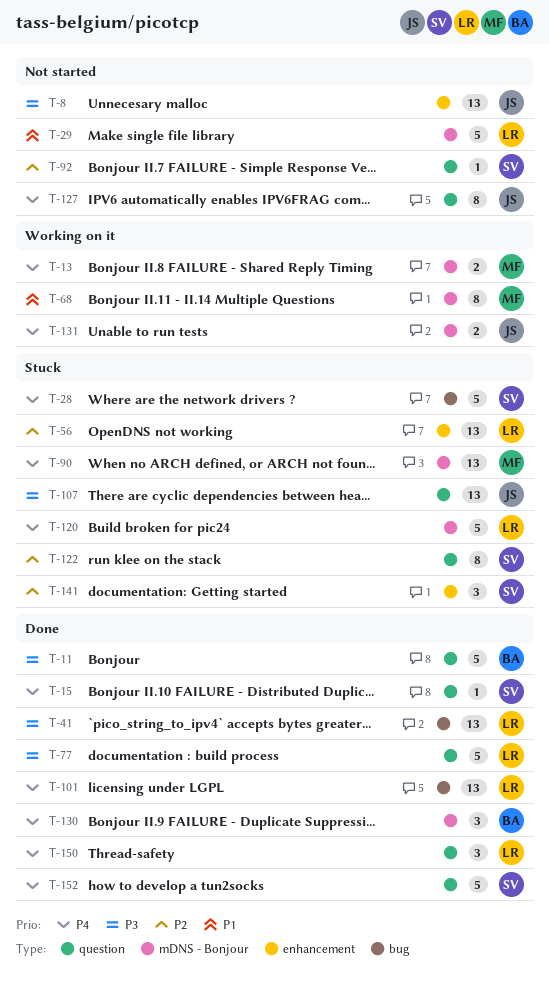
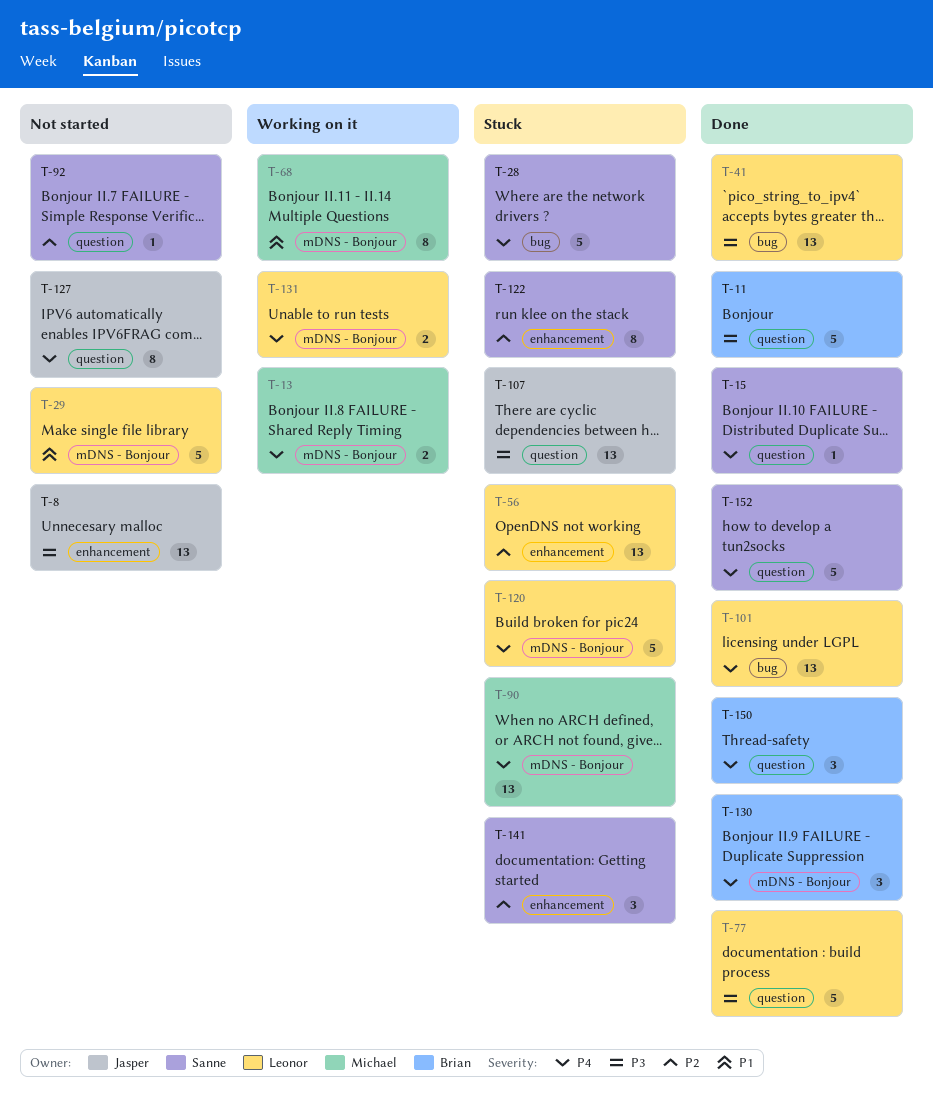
T-122, label: question -> enhancement
T-131, owner: Jasper -> Leonor
T-150, owner: Leonor -> Brian

